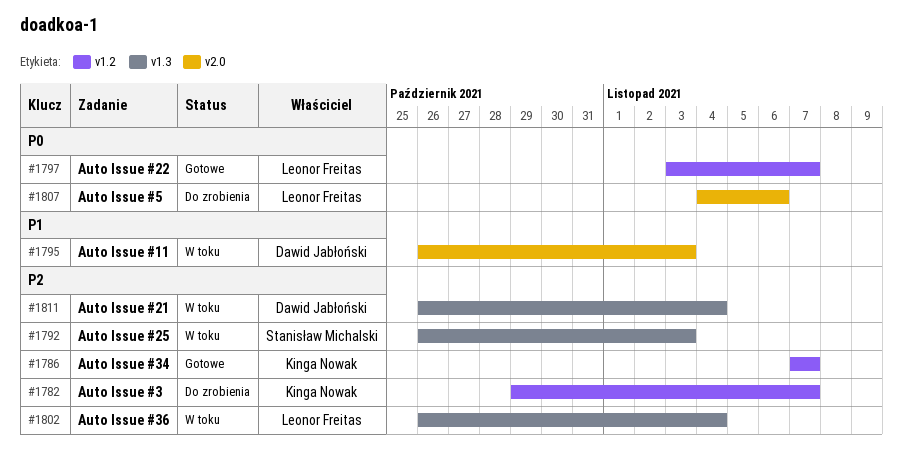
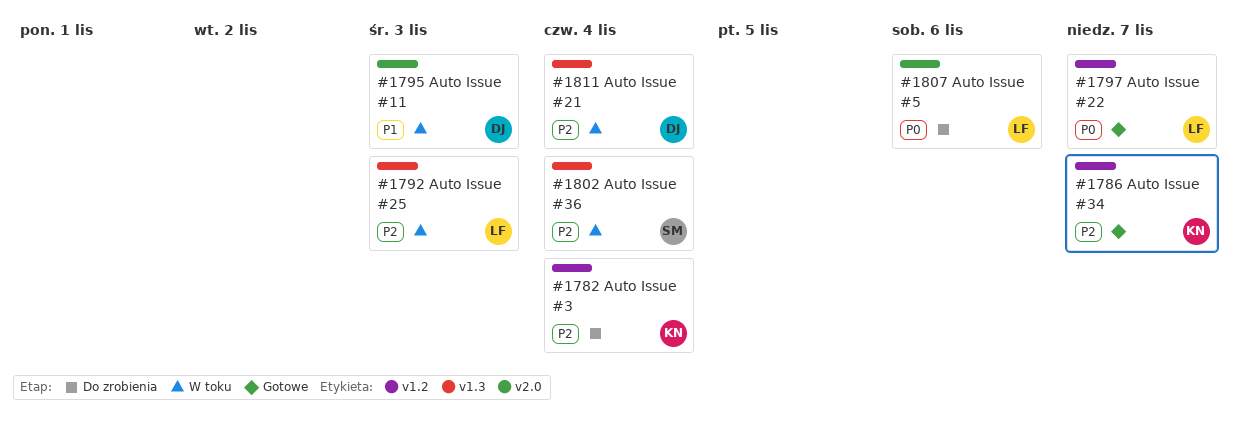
#1782, due: Nov 7 -> Nov 4
#1792, owner: Stanisław Michalski -> Leonor Freitas
#1802, owner: Leonor Freitas -> Stanisław Michalski

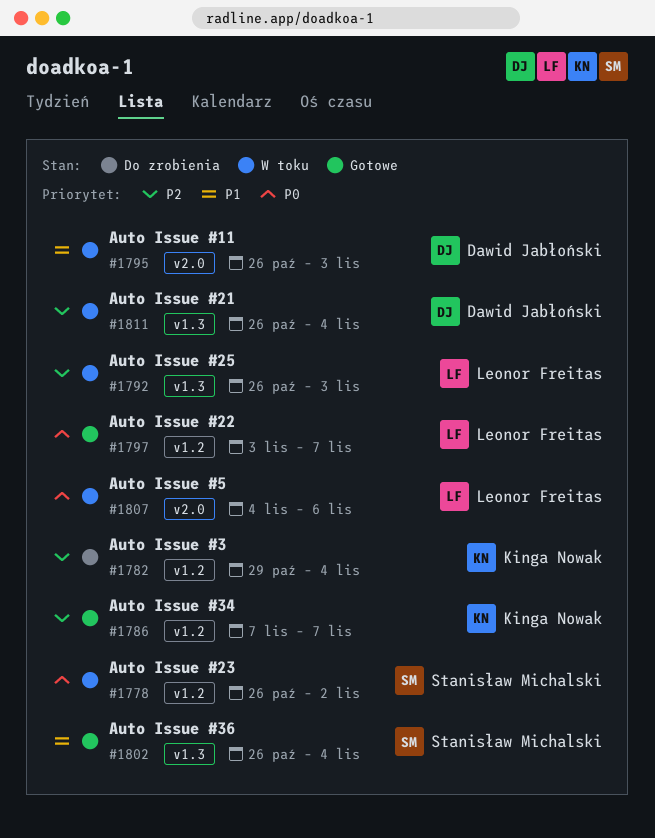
#1778: none -> present
#1802, status: W toku -> Gotowe
#1802, priority: P2 -> P1
#1807, status: Do zrobienia -> W toku

